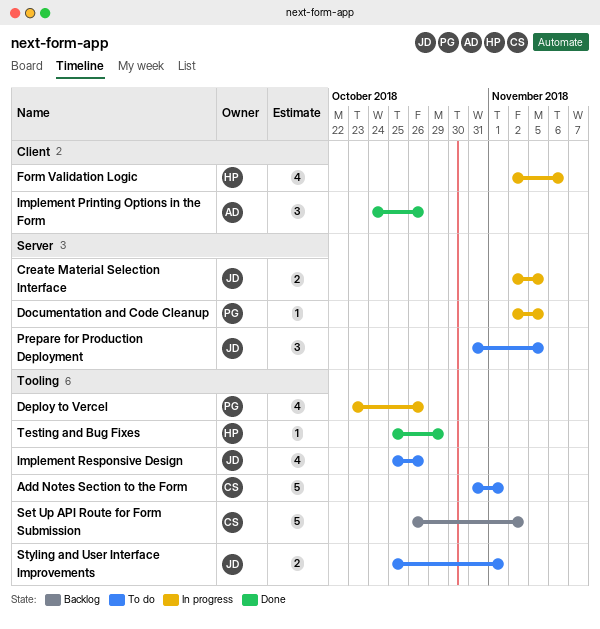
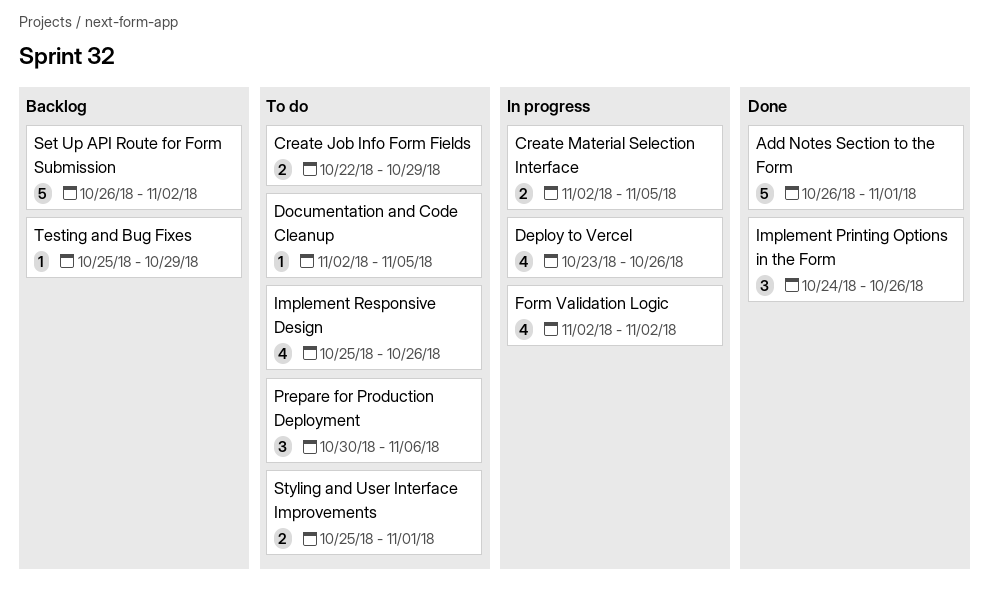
Add Notes Section to the Form, status: To do -> Done
Add Notes Section to the Form, start: Oct 31 -> Oct 26
Create Job Info Form Fields: none -> present
Documentation and Code Cleanup, status: In progress -> To do
Form Validation Logic, due: Nov 6 -> Nov 2
Prepare for Production Deployment, start: Oct 31 -> Oct 30
Prepare for Production Deployment, due: Nov 5 -> Nov 6
Testing and Bug Fixes, status: Done -> Backlog

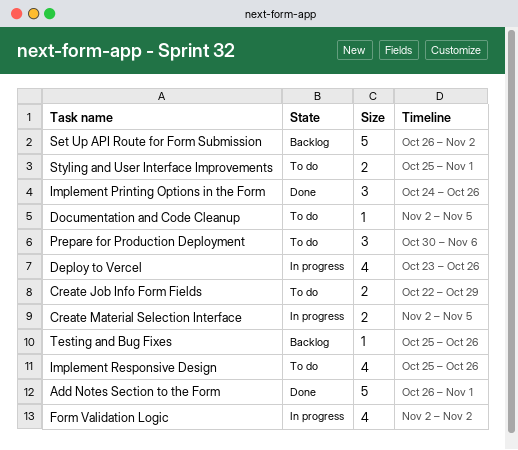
Testing and Bug Fixes, due: Oct 29 -> Oct 26

